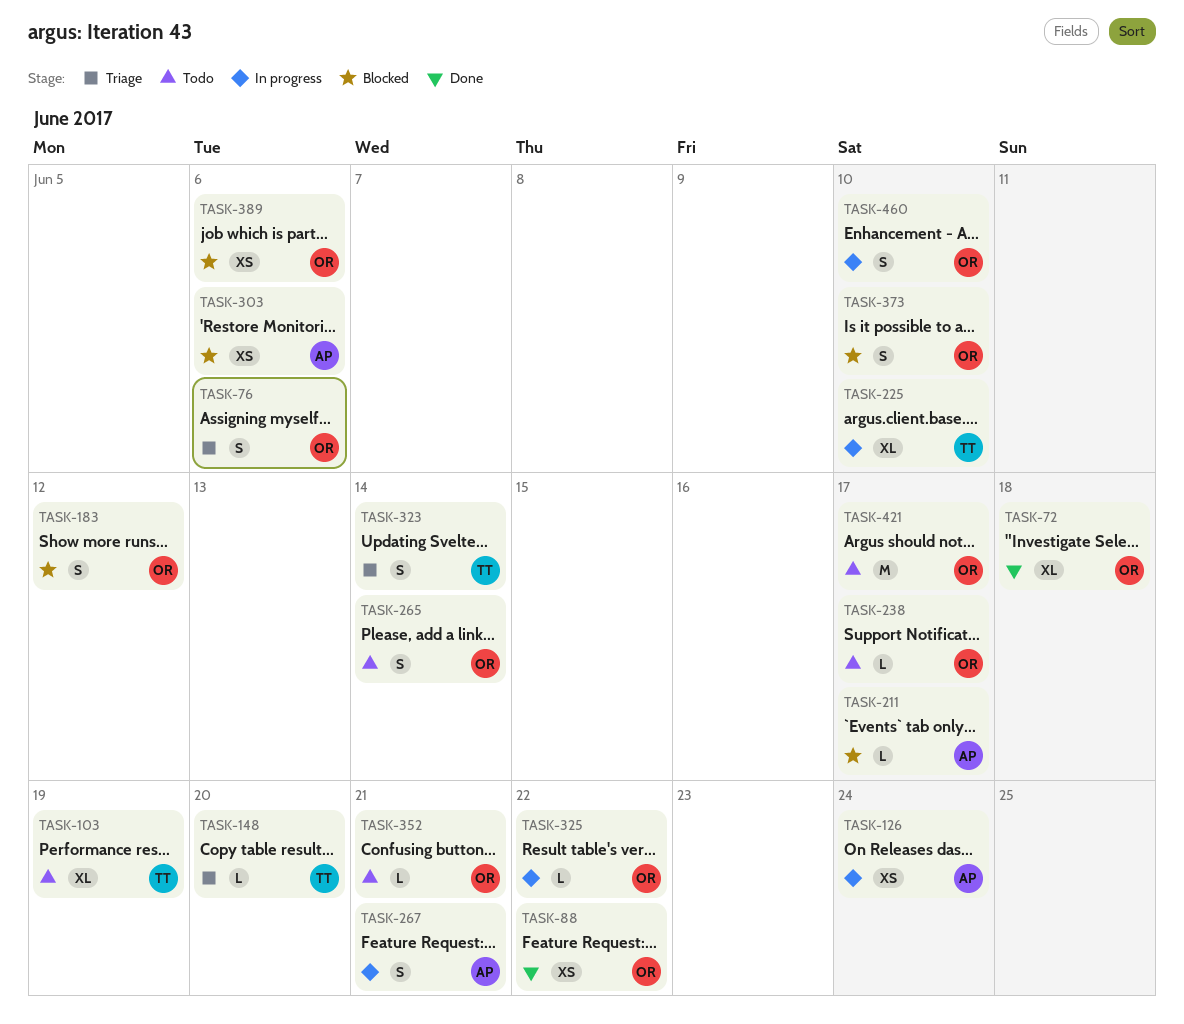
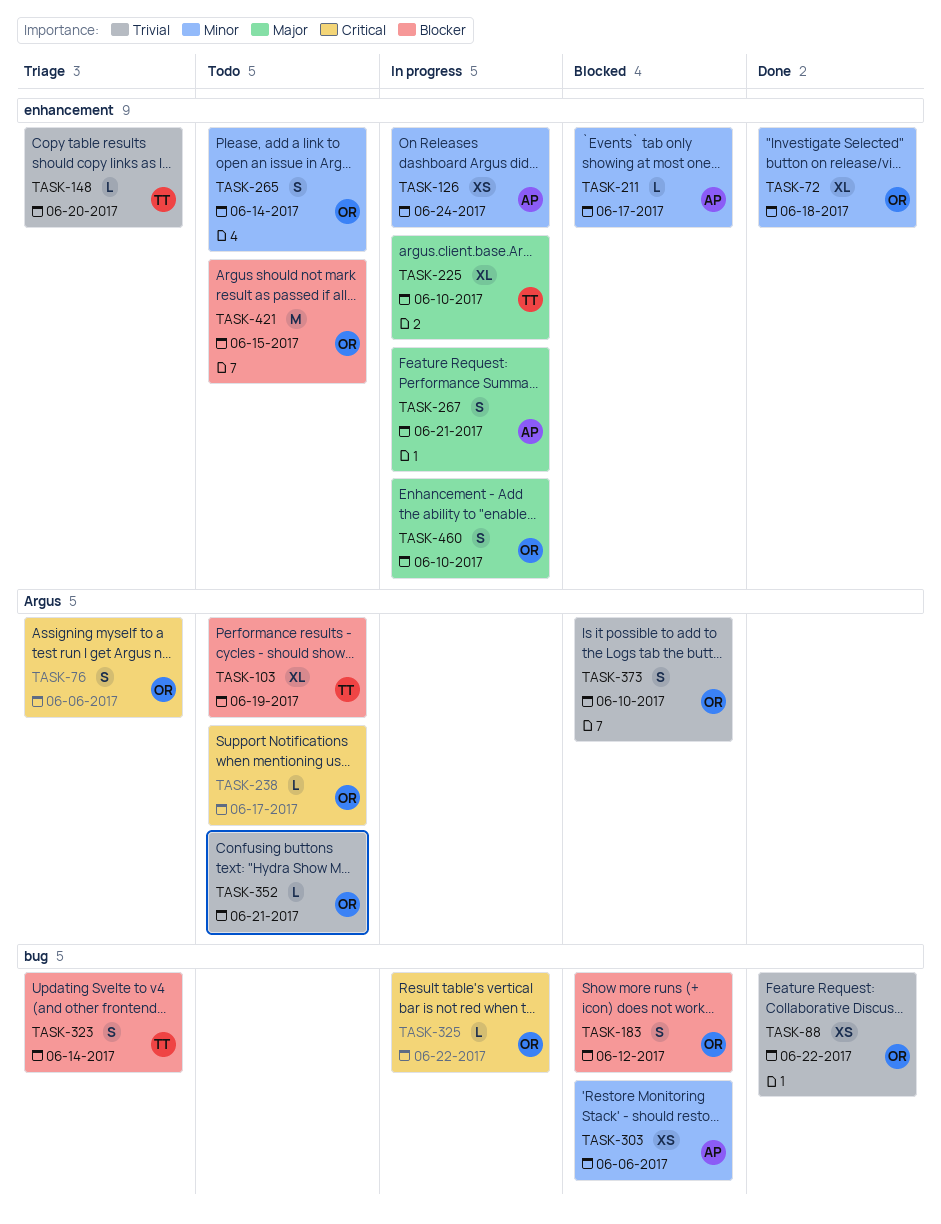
TASK-389: present -> none
TASK-421, due: Jun 17 -> Jun 15

